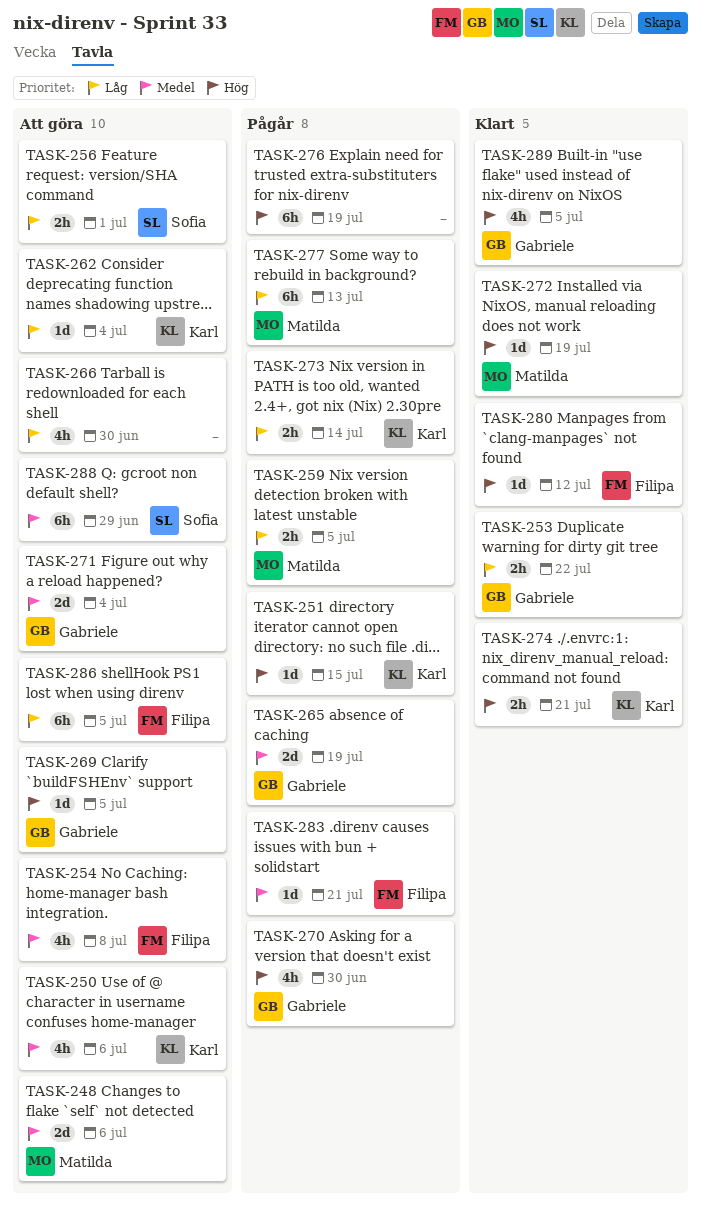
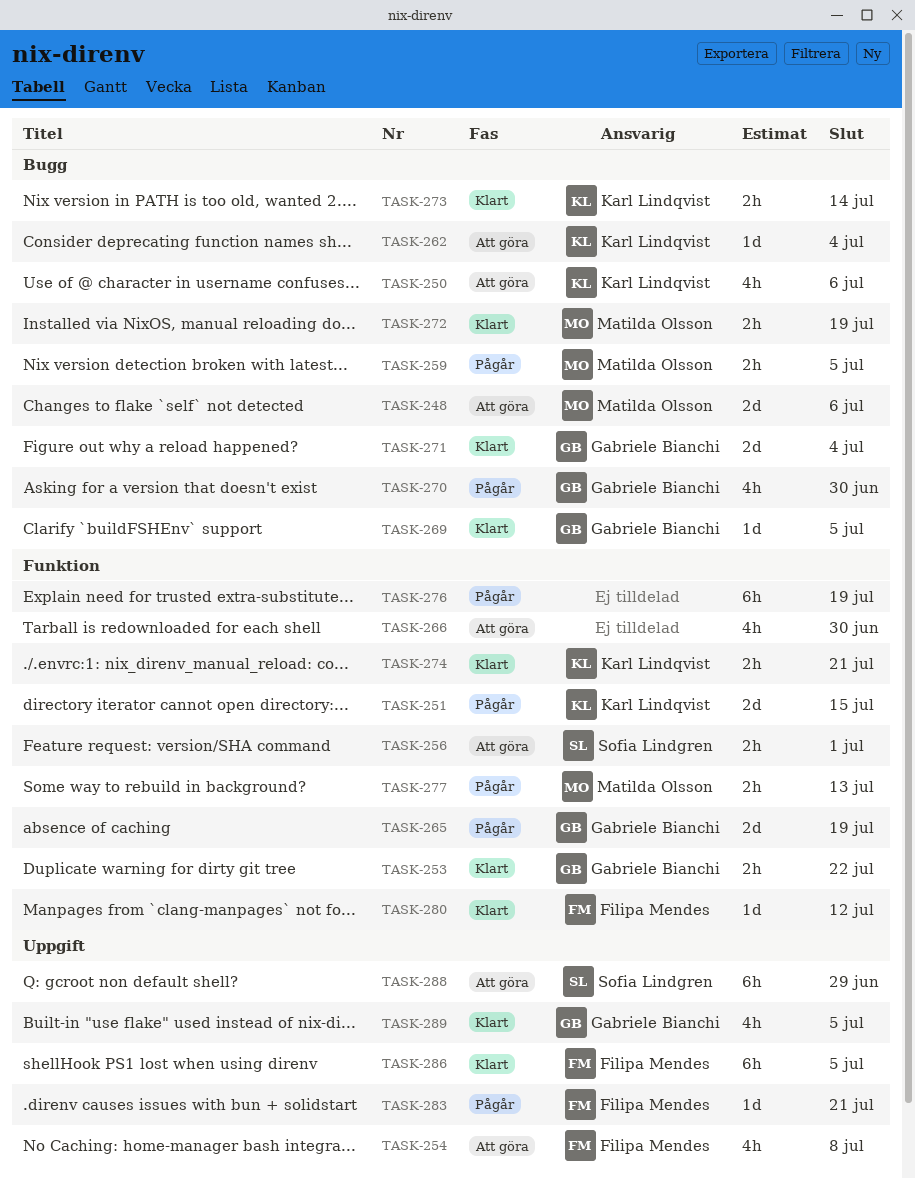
TASK-251, estimate: 1d -> 2d
TASK-269, status: Att göra -> Klart
TASK-271, status: Att göra -> Klart
TASK-272, estimate: 1d -> 2h
TASK-273, status: Pågår -> Klart
TASK-277, estimate: 6h -> 2h
TASK-286, status: Att göra -> Klart

